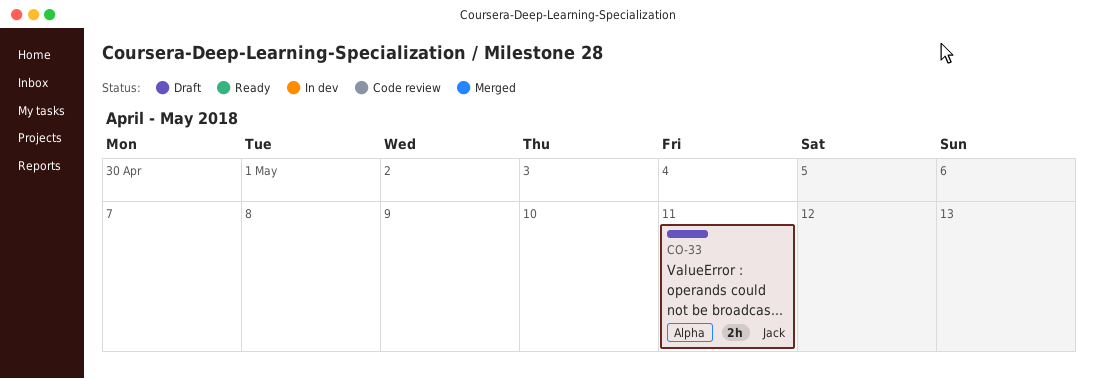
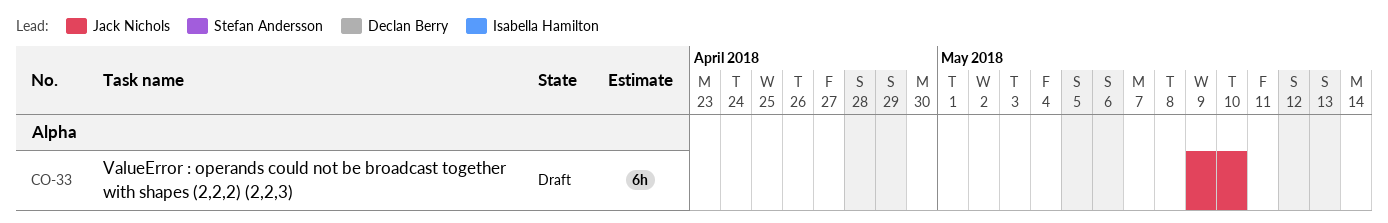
CO-33, estimate: 2h -> 6h
CO-33, due: May 11 -> May 10

